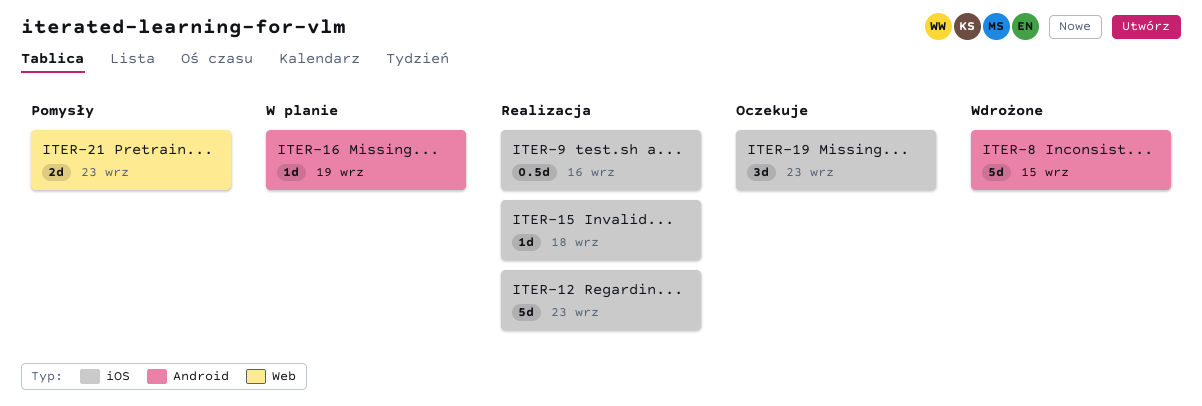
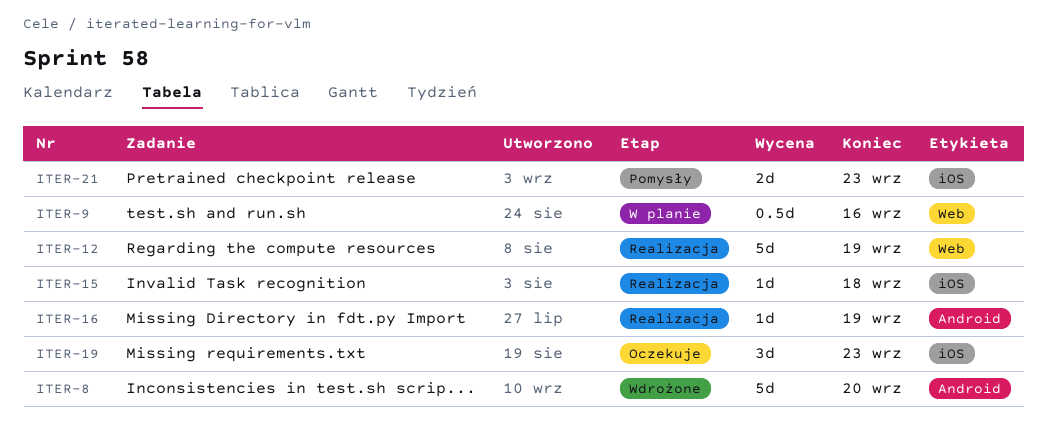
ITER-8, due: Sep 15 -> Sep 20
ITER-9, status: Realizacja -> W planie
ITER-9, label: iOS -> Web
ITER-12, label: iOS -> Web
ITER-12, due: Sep 23 -> Sep 19
ITER-16, status: W planie -> Realizacja
ITER-21, label: Web -> iOS

